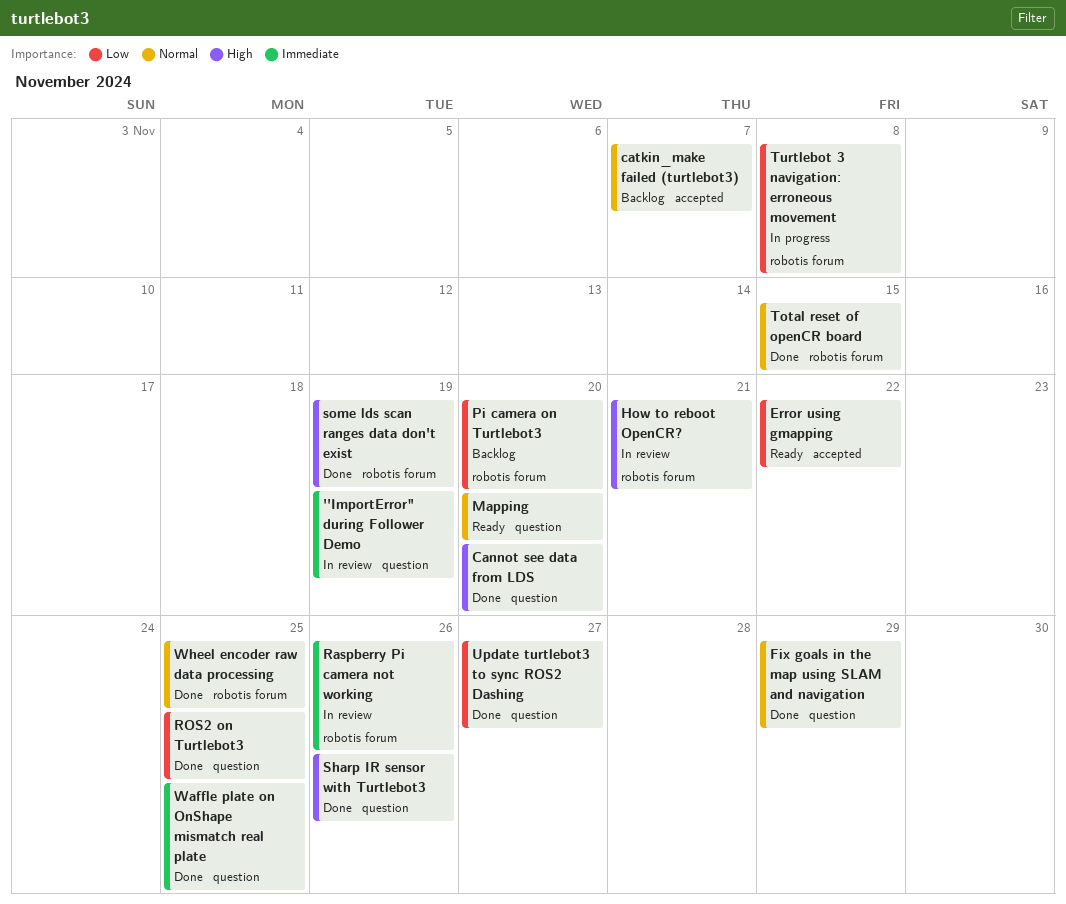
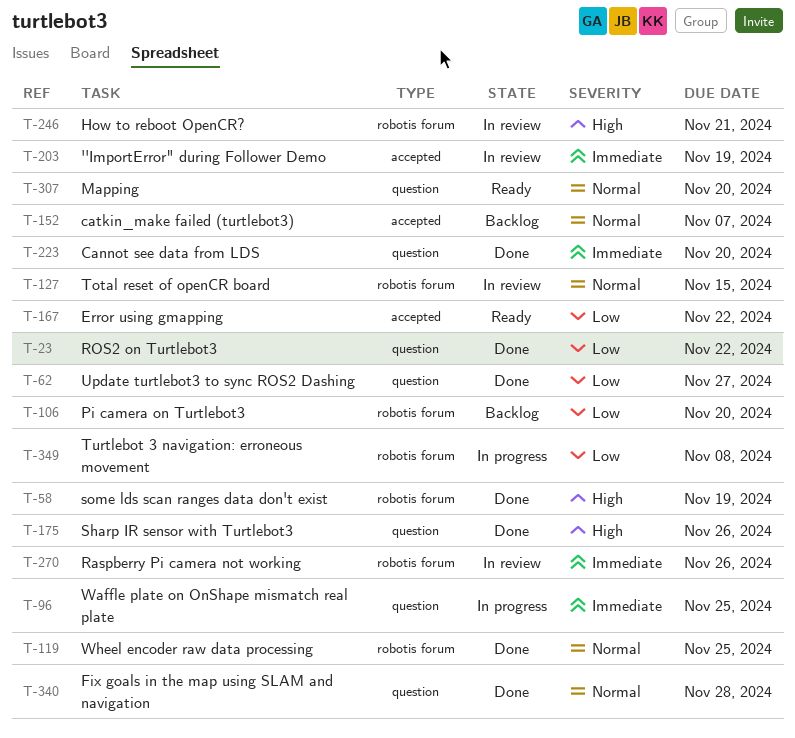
''ImportError" during Follower Demo, label: question -> accepted
Cannot see data from LDS, priority: High -> Immediate
Fix goals in the map using SLAM and navigation, due: Nov 29 -> Nov 28
ROS2 on Turtlebot3, due: Nov 25 -> Nov 22
Total reset of openCR board, status: Done -> In review
Waffle plate on OnShape mismatch real plate, status: Done -> In progress

